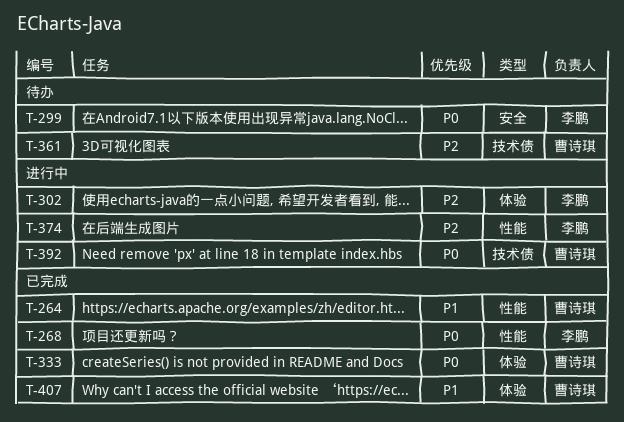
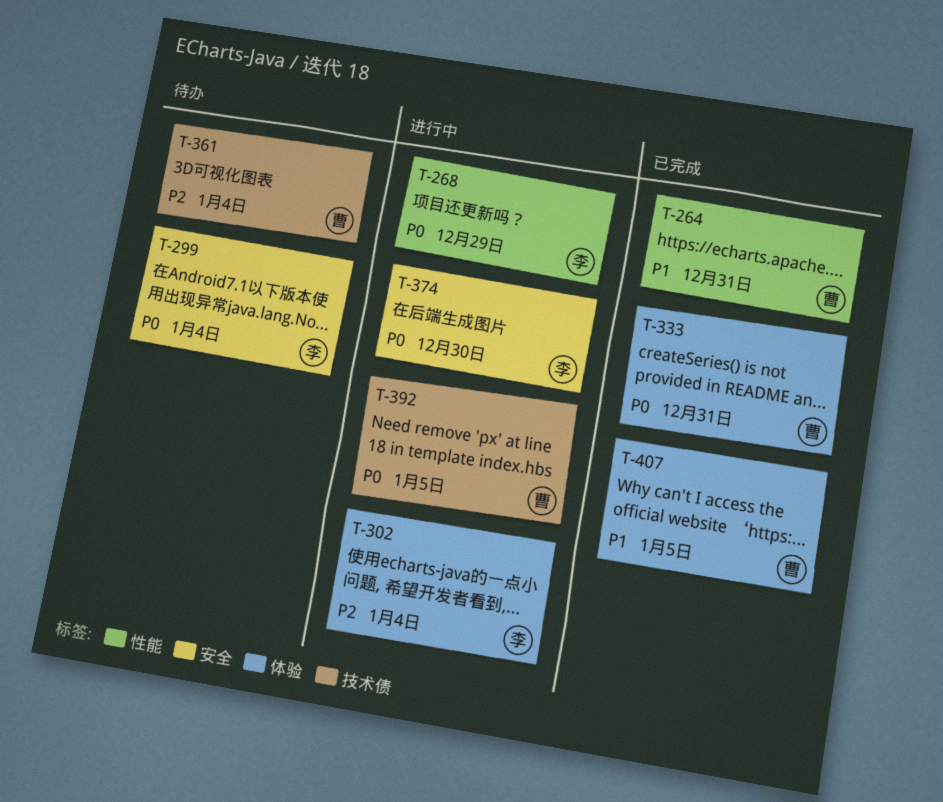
T-268, status: 已完成 -> 进行中
T-374, priority: P2 -> P0
T-374, label: 性能 -> 安全

